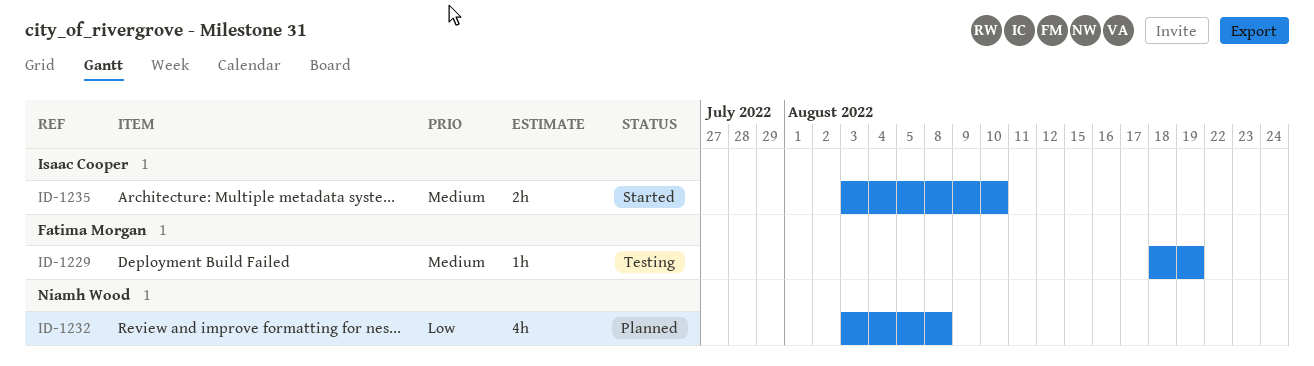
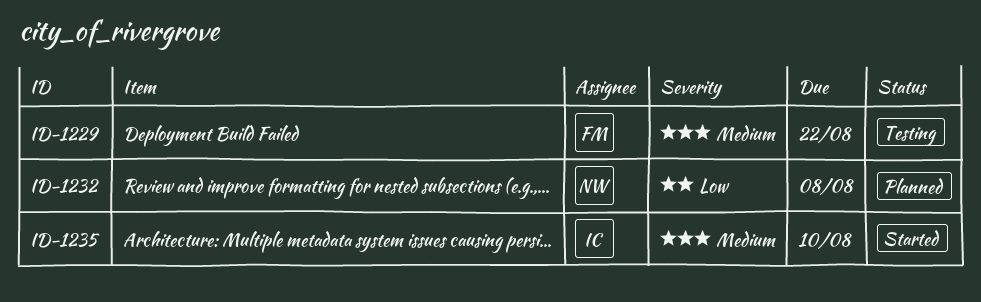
ID-1229, due: Aug 19 -> Aug 22

